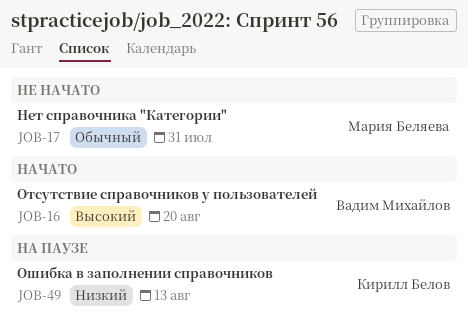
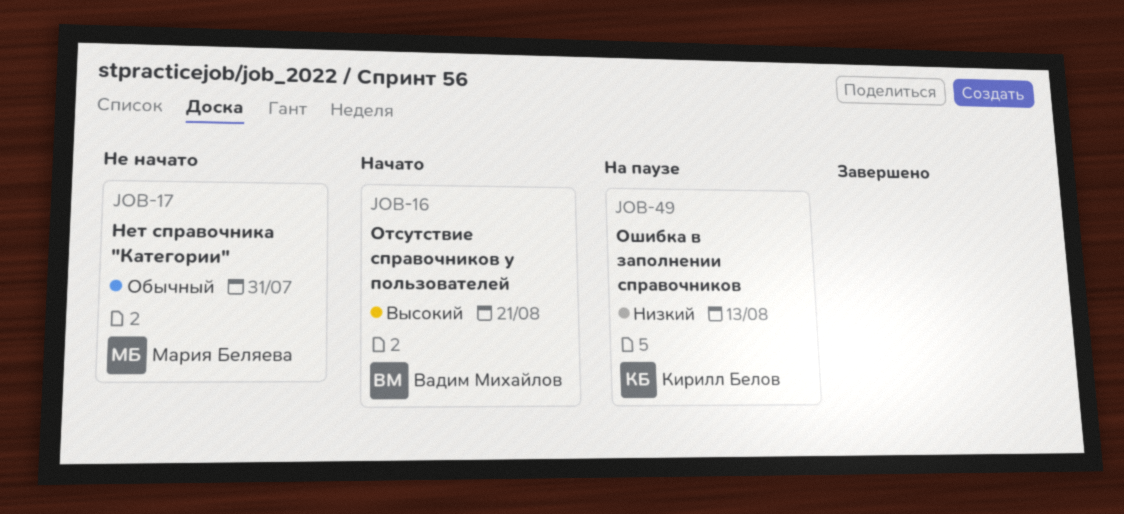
JOB-16, due: Aug 20 -> Aug 21

